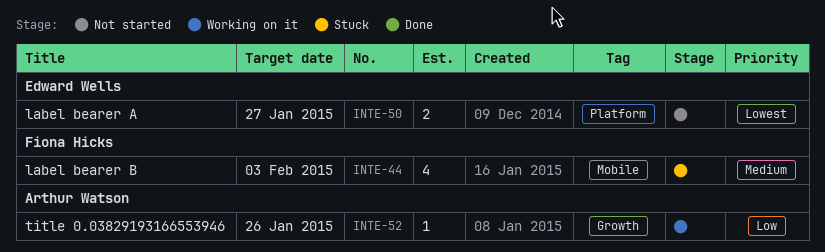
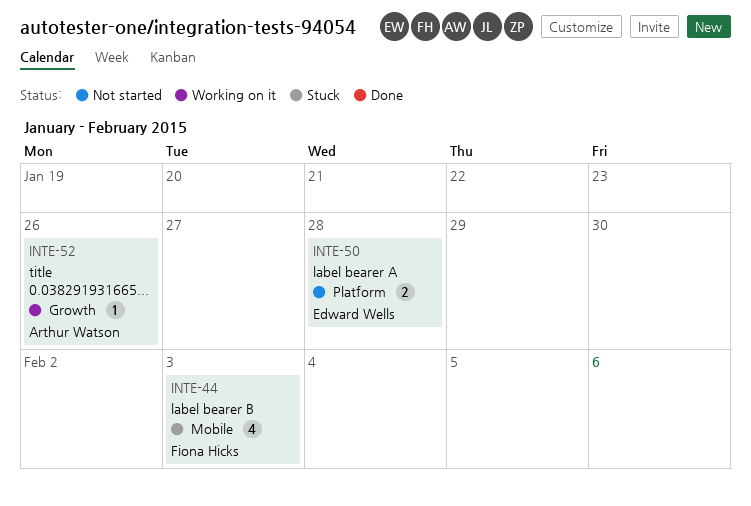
INTE-50, due: Jan 27 -> Jan 28

